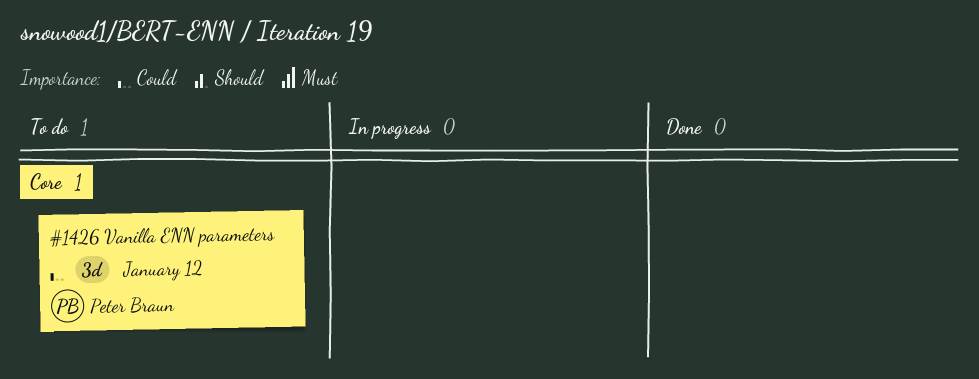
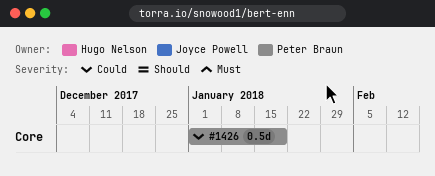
#1426, estimate: 3d -> 0.5d
#1426, due: Jan 12 -> Jan 19

